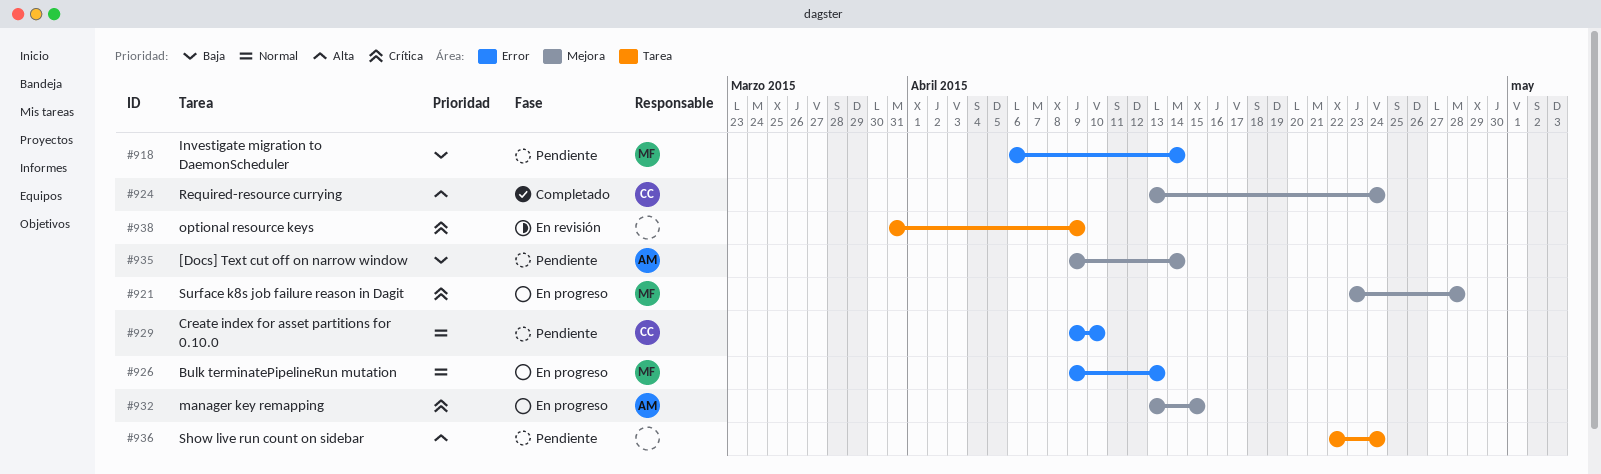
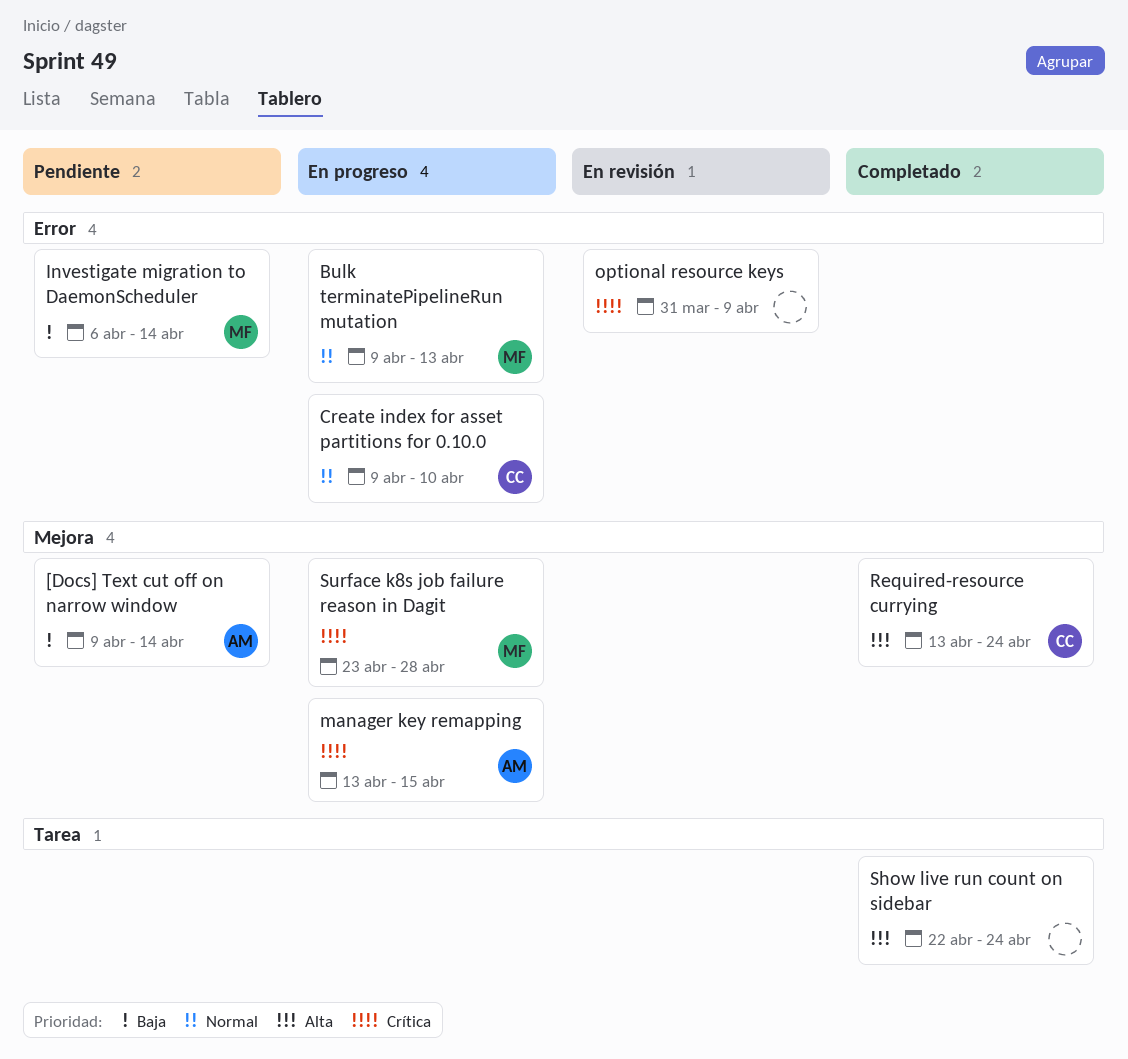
Create index for asset partitions for 0.10.0, status: Pendiente -> En progreso
optional resource keys, label: Tarea -> Error
Show live run count on sidebar, status: Pendiente -> Completado

